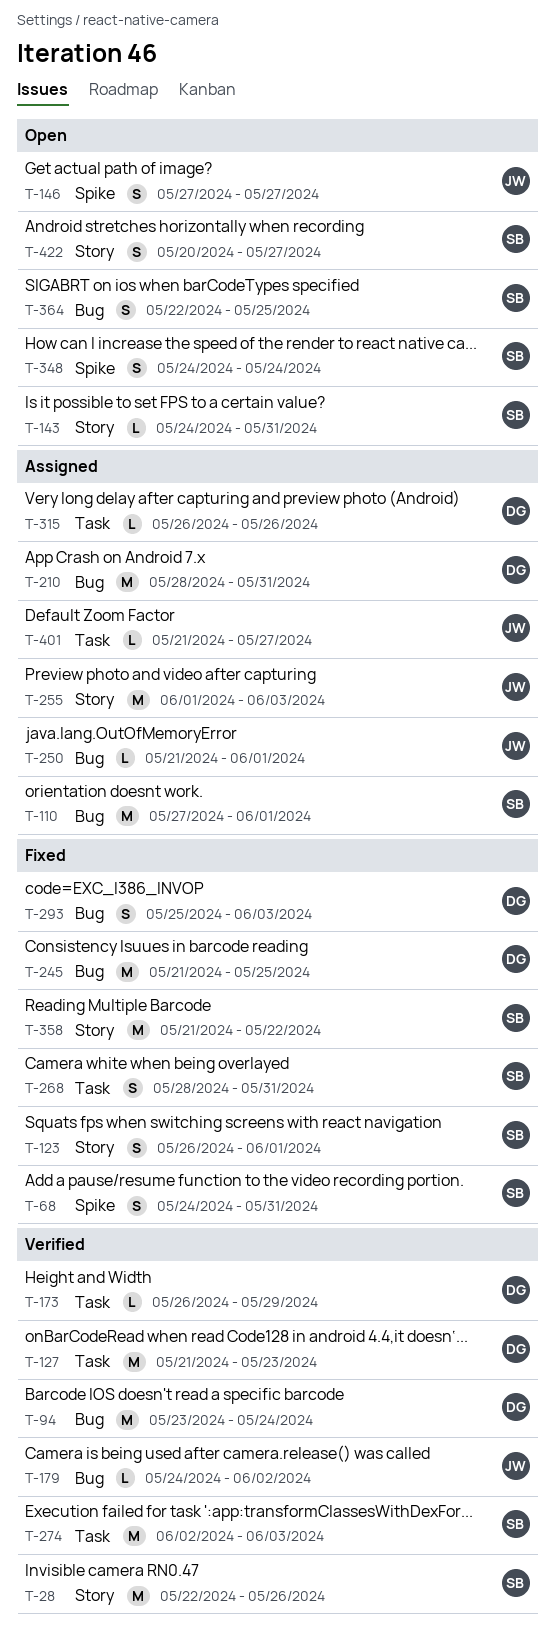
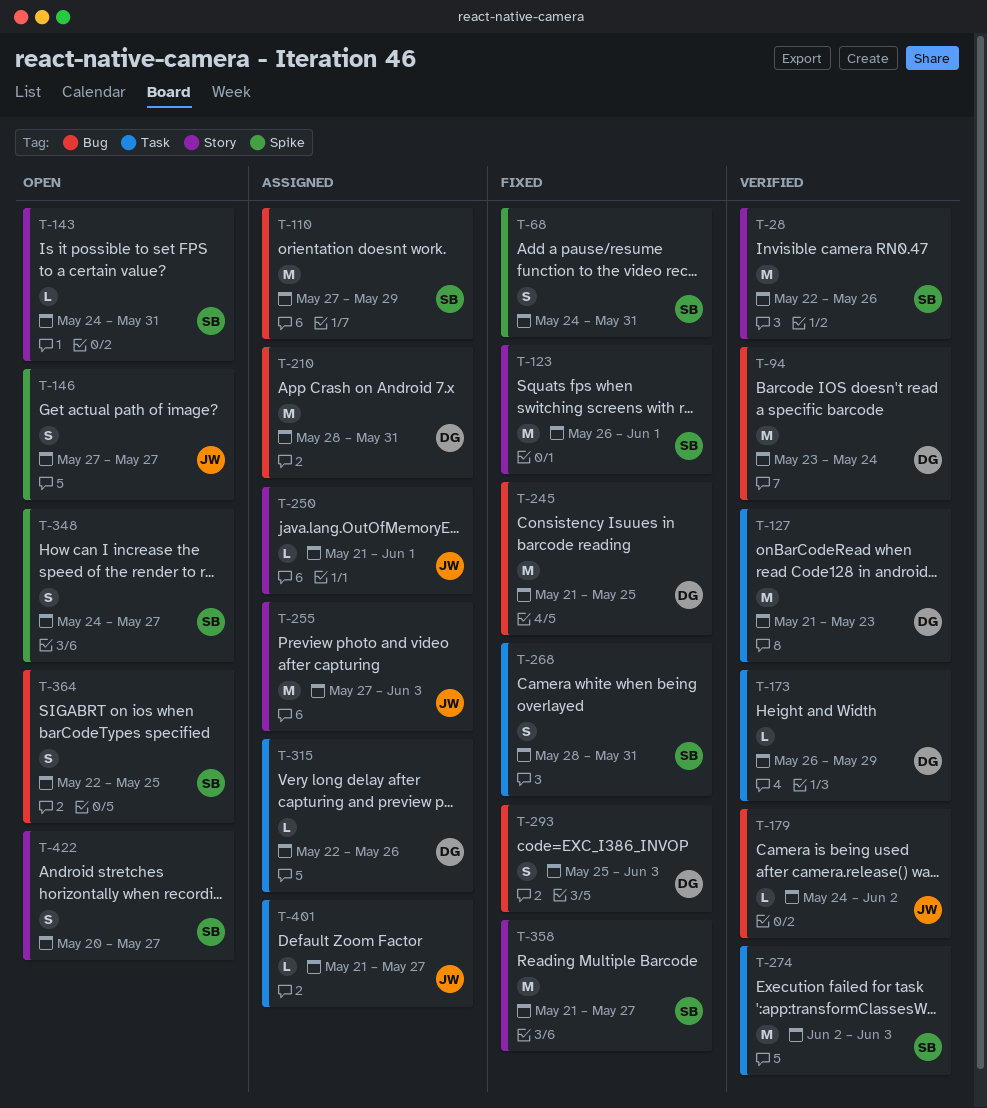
T-110, due: Jun 1 -> May 29
T-123, estimate: S -> M
T-250, label: Bug -> Story
T-255, start: Jun 1 -> May 27
T-315, start: May 26 -> May 22
T-348, due: May 24 -> May 27
T-358, due: May 22 -> May 27

